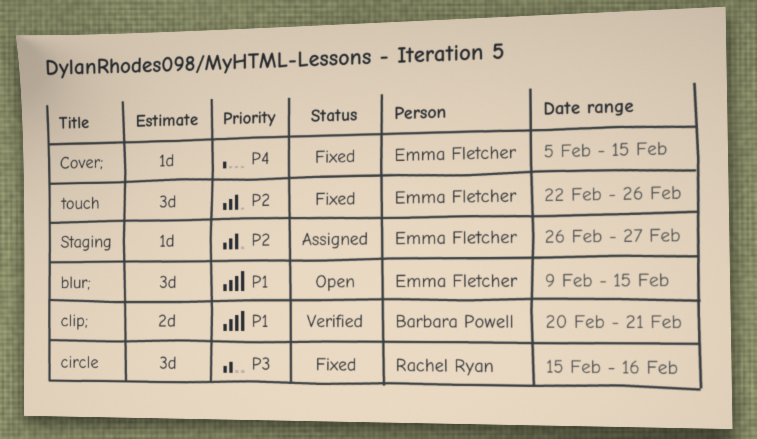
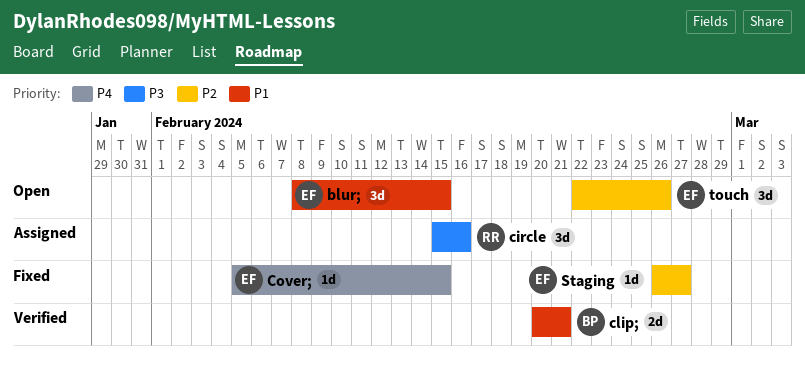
blur;, start: Feb 9 -> Feb 8
circle, status: Fixed -> Assigned
Staging, status: Assigned -> Fixed
touch, status: Fixed -> Open

